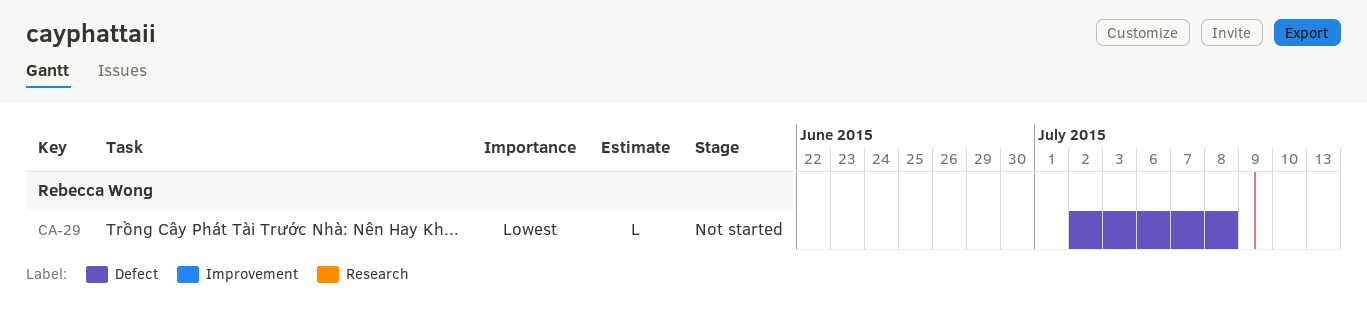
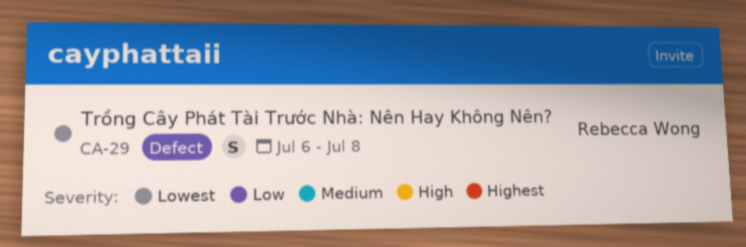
CA-29, estimate: L -> S
CA-29, start: Jul 2 -> Jul 6

